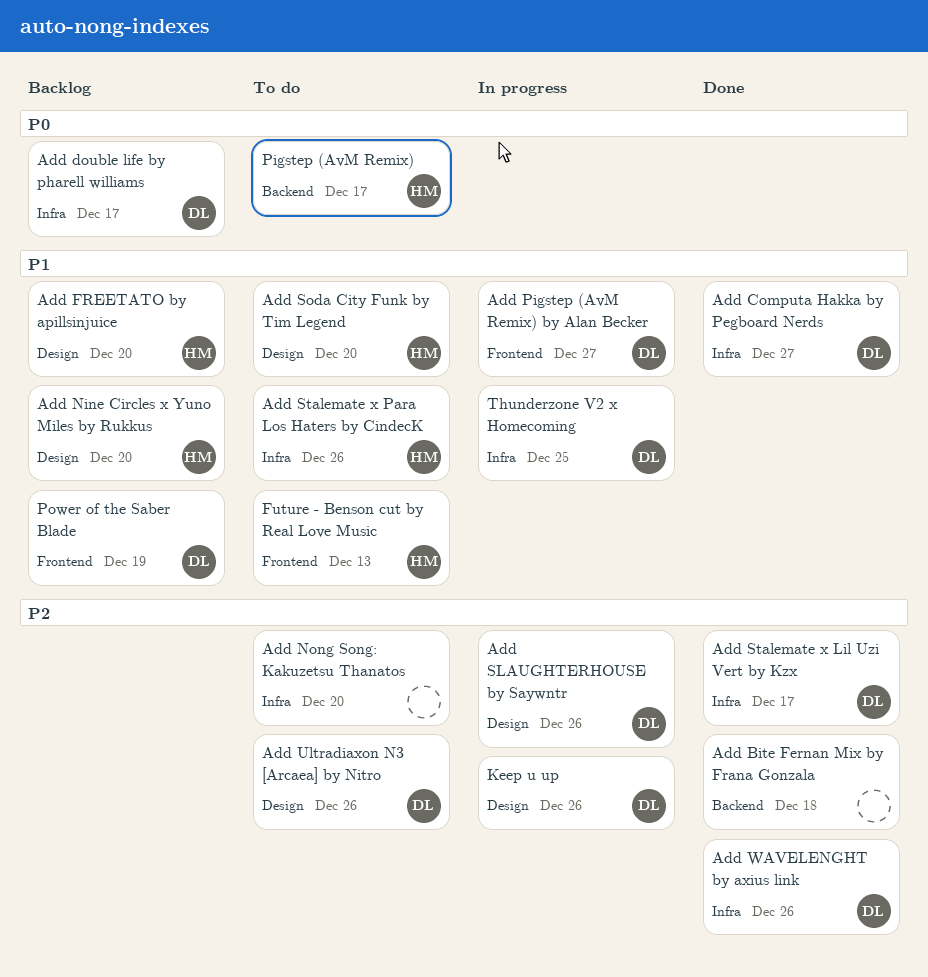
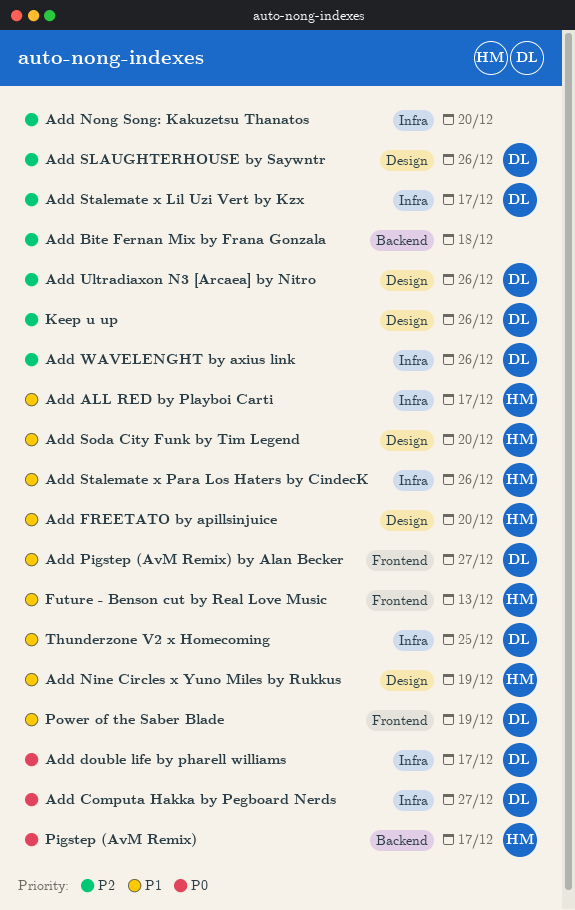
Add ALL RED by Playboi Carti: none -> present
Add Computa Hakka by Pegboard Nerds, priority: P1 -> P0
Add Nine Circles x Yuno Miles by Rukkus, due: Dec 20 -> Dec 19

